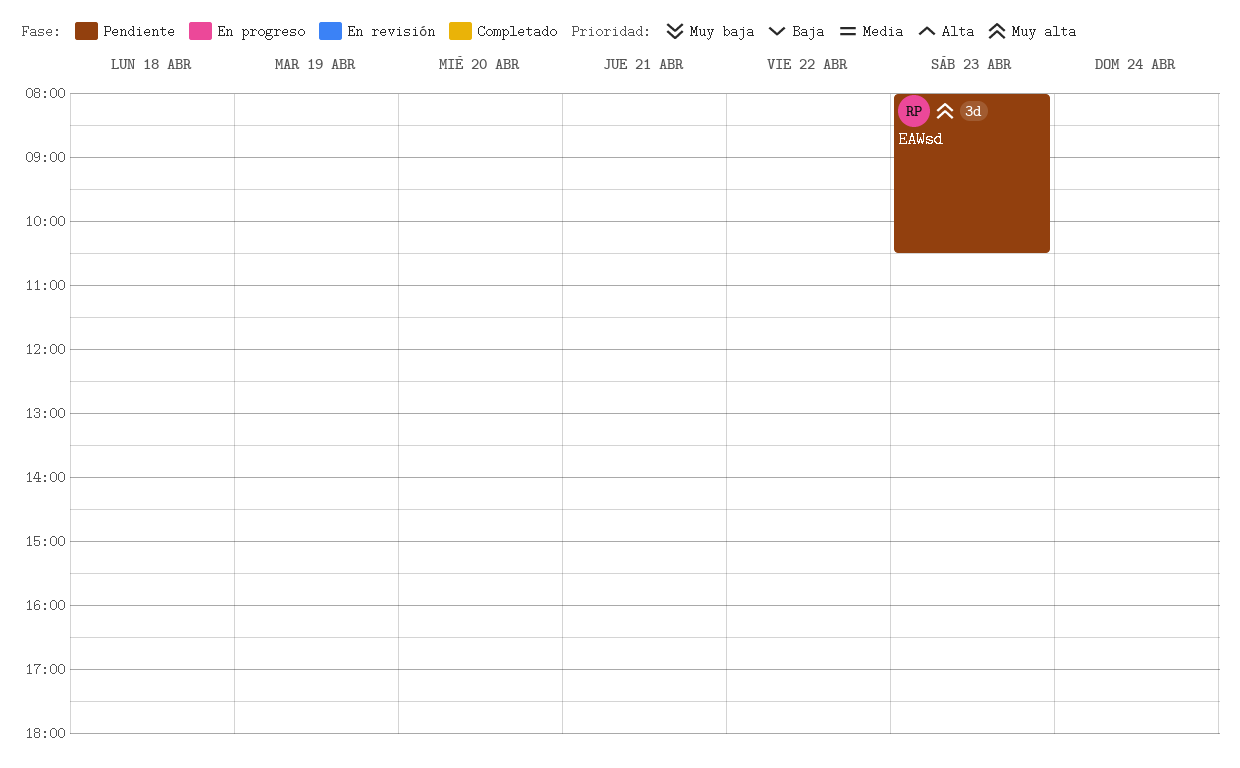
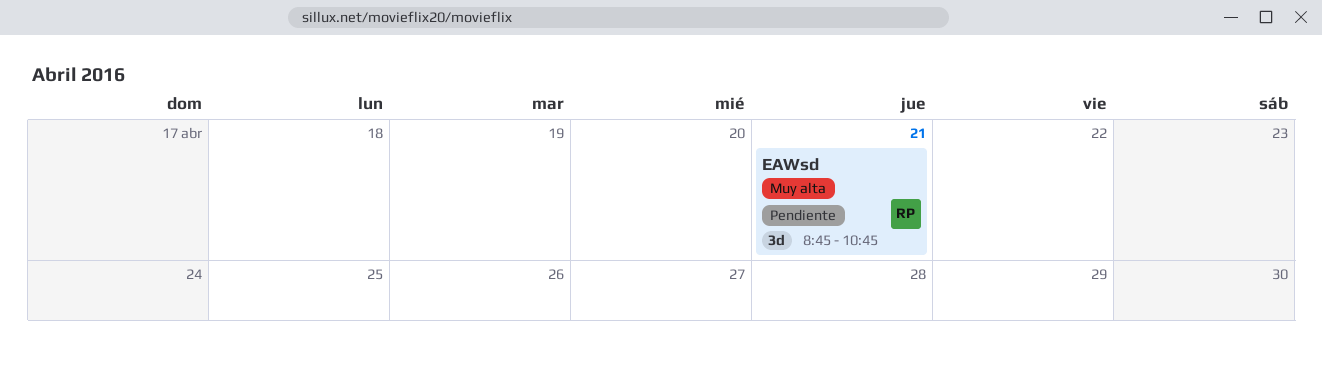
EAWsd, day: Apr 23 -> Apr 21
EAWsd, begins: 08:00 -> 08:45
EAWsd, ends: 10:30 -> 10:45

